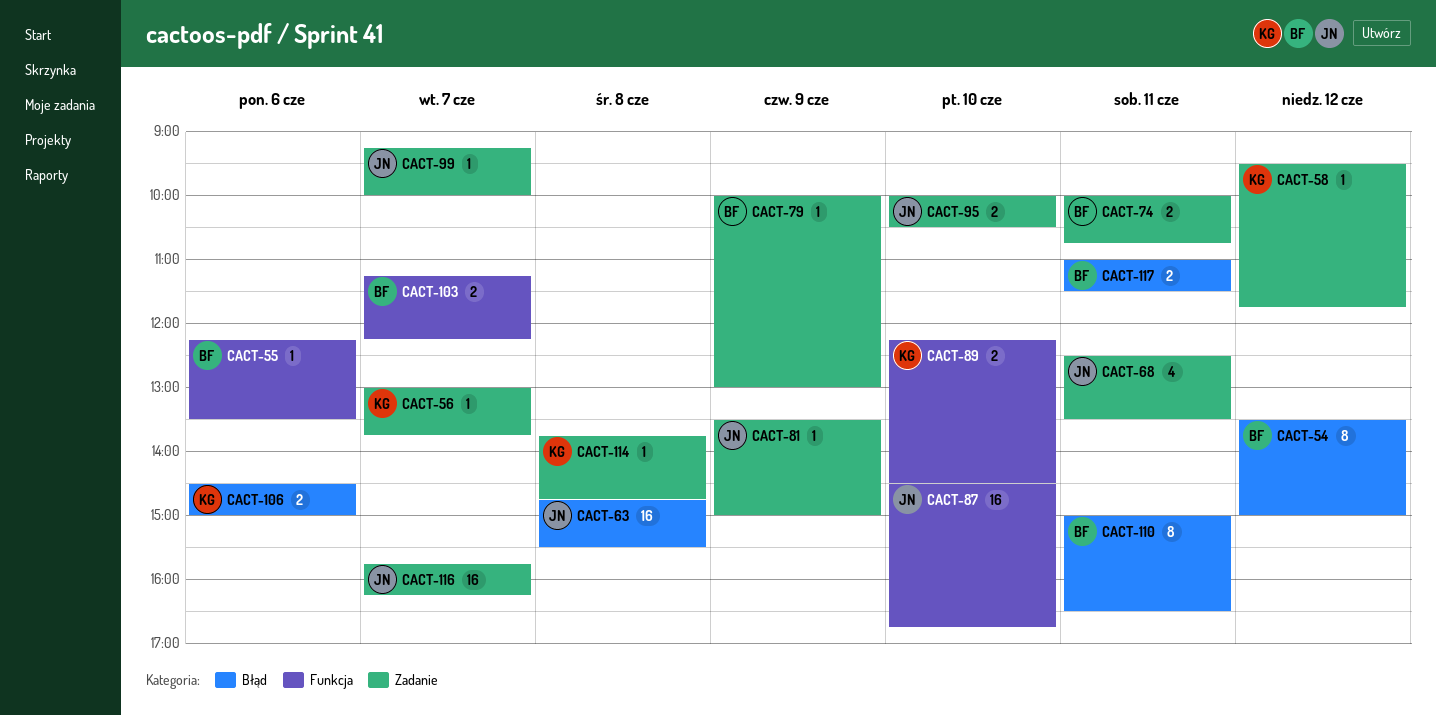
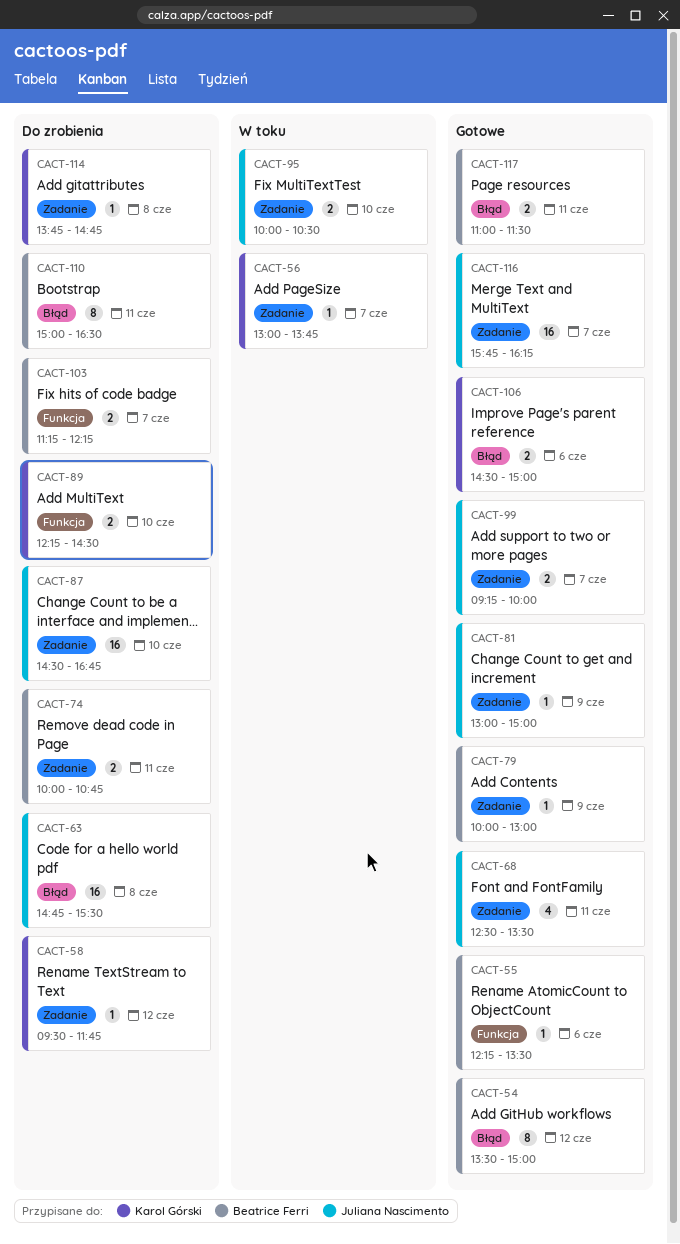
CACT-81, begins: 13:30 -> 13:00
CACT-87, label: Funkcja -> Zadanie
CACT-99, estimate: 1 -> 2

